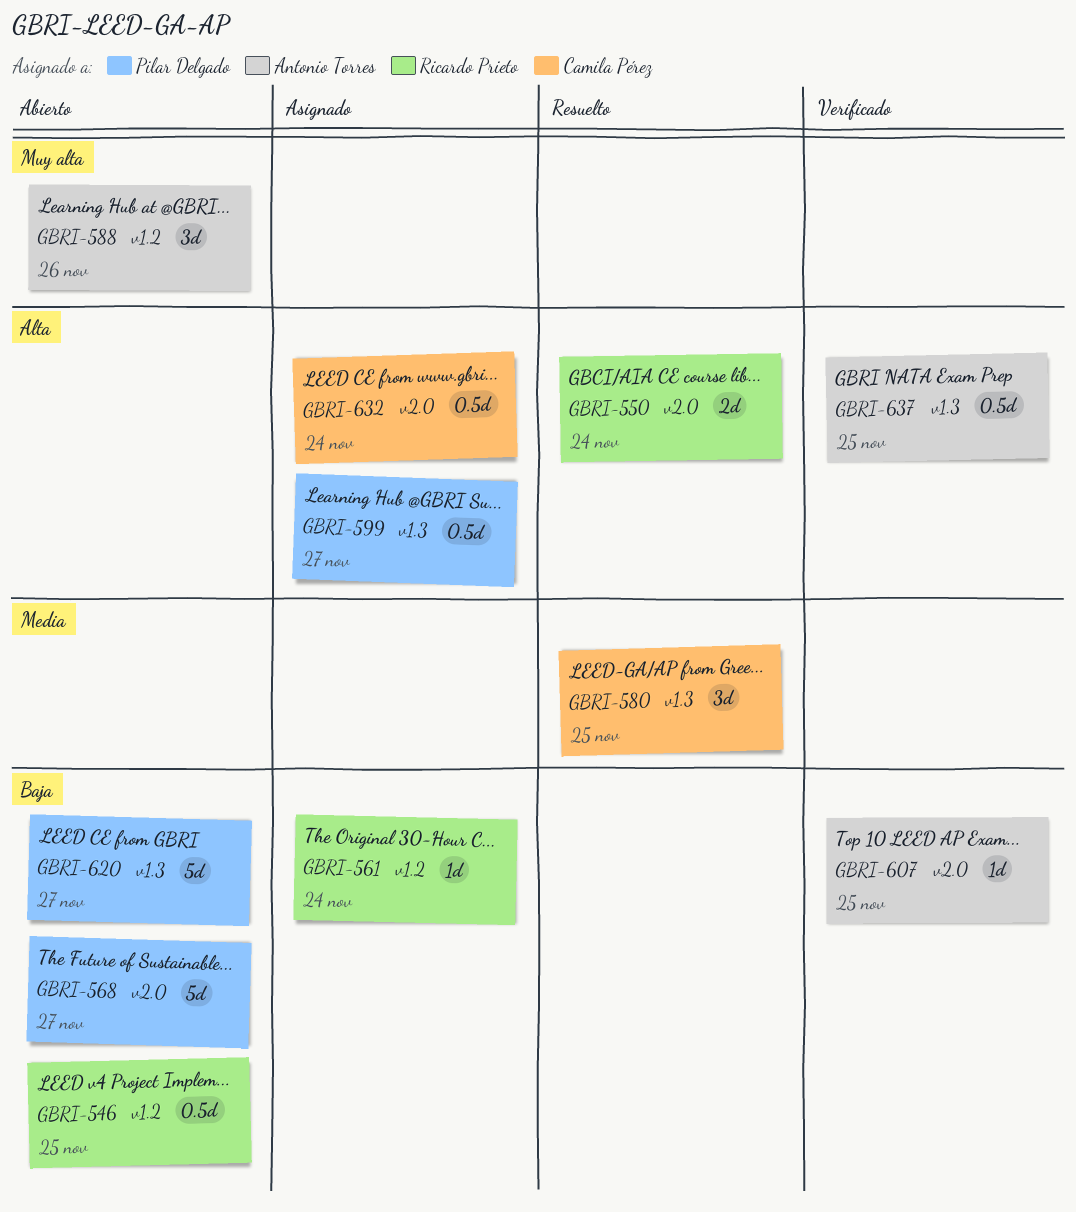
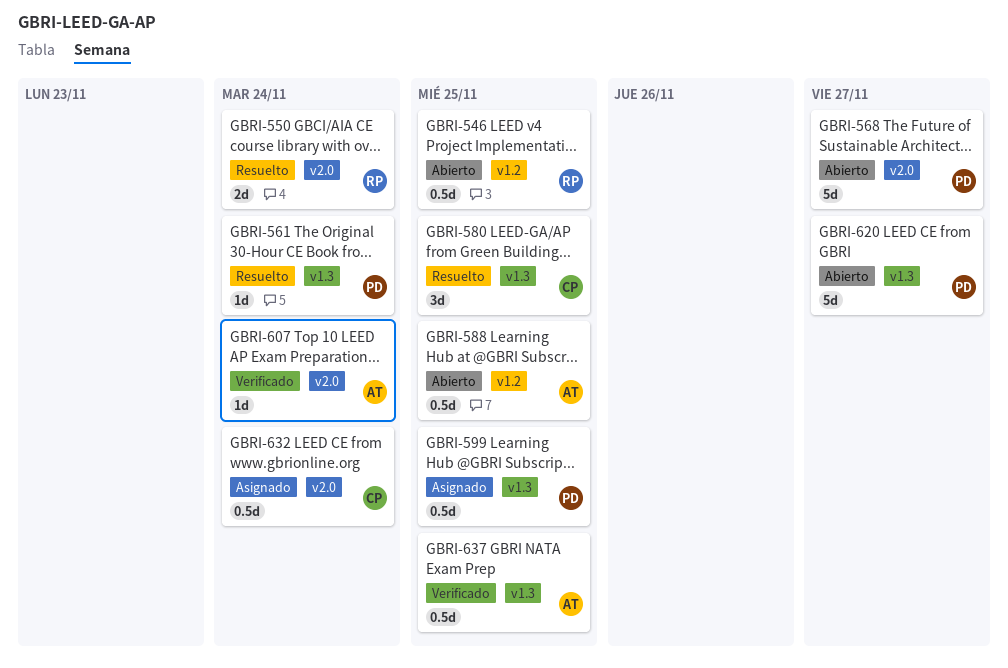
GBRI-561, status: Asignado -> Resuelto
GBRI-561, owner: Ricardo Prieto -> Pilar Delgado
GBRI-561, label: v1.2 -> v1.3
GBRI-588, estimate: 3d -> 0.5d
GBRI-588, due: Nov 26 -> Nov 25
GBRI-599, due: Nov 27 -> Nov 25
GBRI-607, due: Nov 25 -> Nov 24

